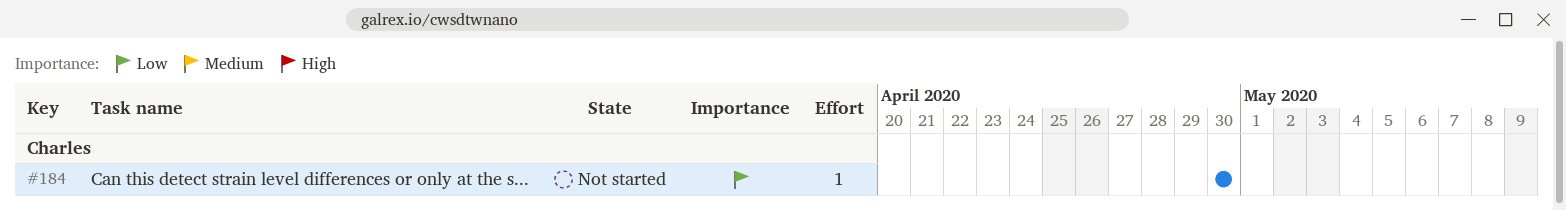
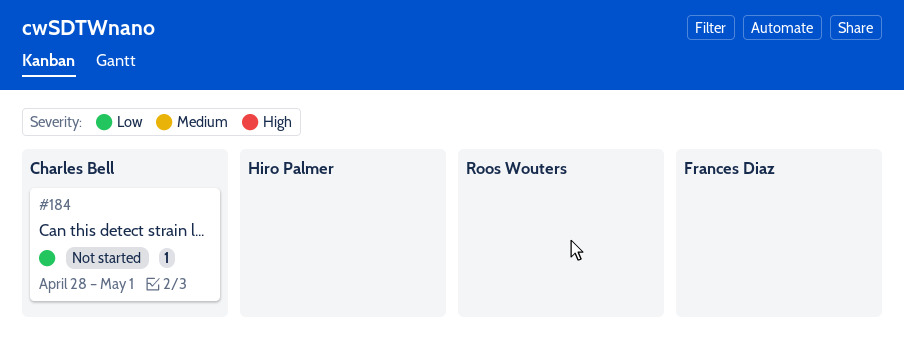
#184, start: Apr 30 -> Apr 28
#184, due: Apr 30 -> May 1

